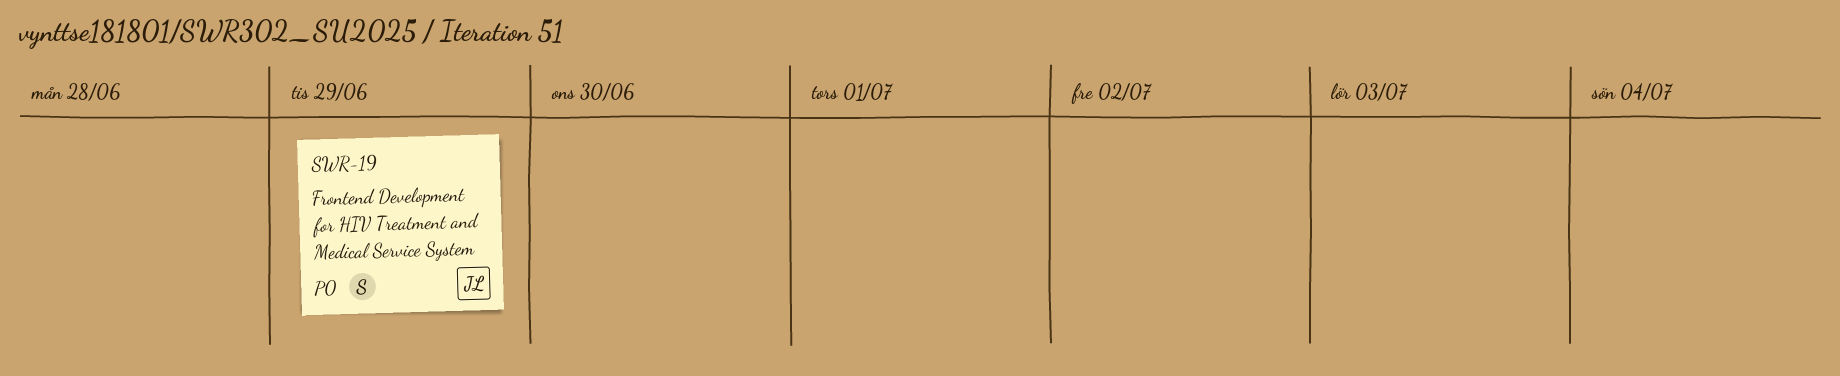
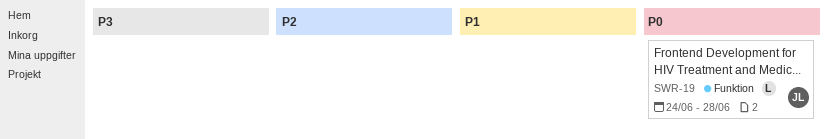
SWR-19, estimate: S -> L
SWR-19, due: Jun 29 -> Jun 28

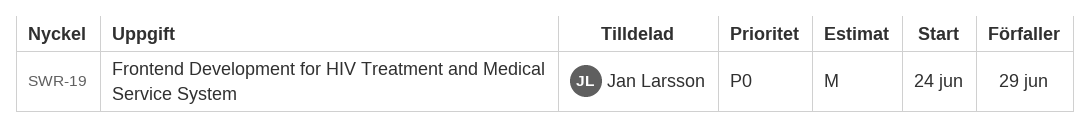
SWR-19, estimate: L -> M
SWR-19, due: Jun 28 -> Jun 29

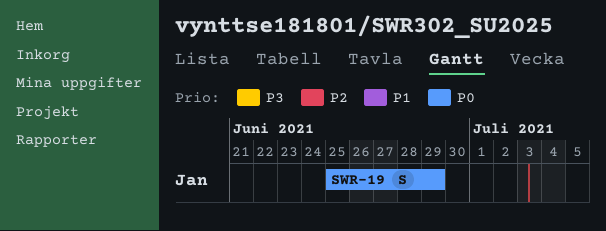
SWR-19, estimate: M -> S
SWR-19, start: Jun 24 -> Jun 25

